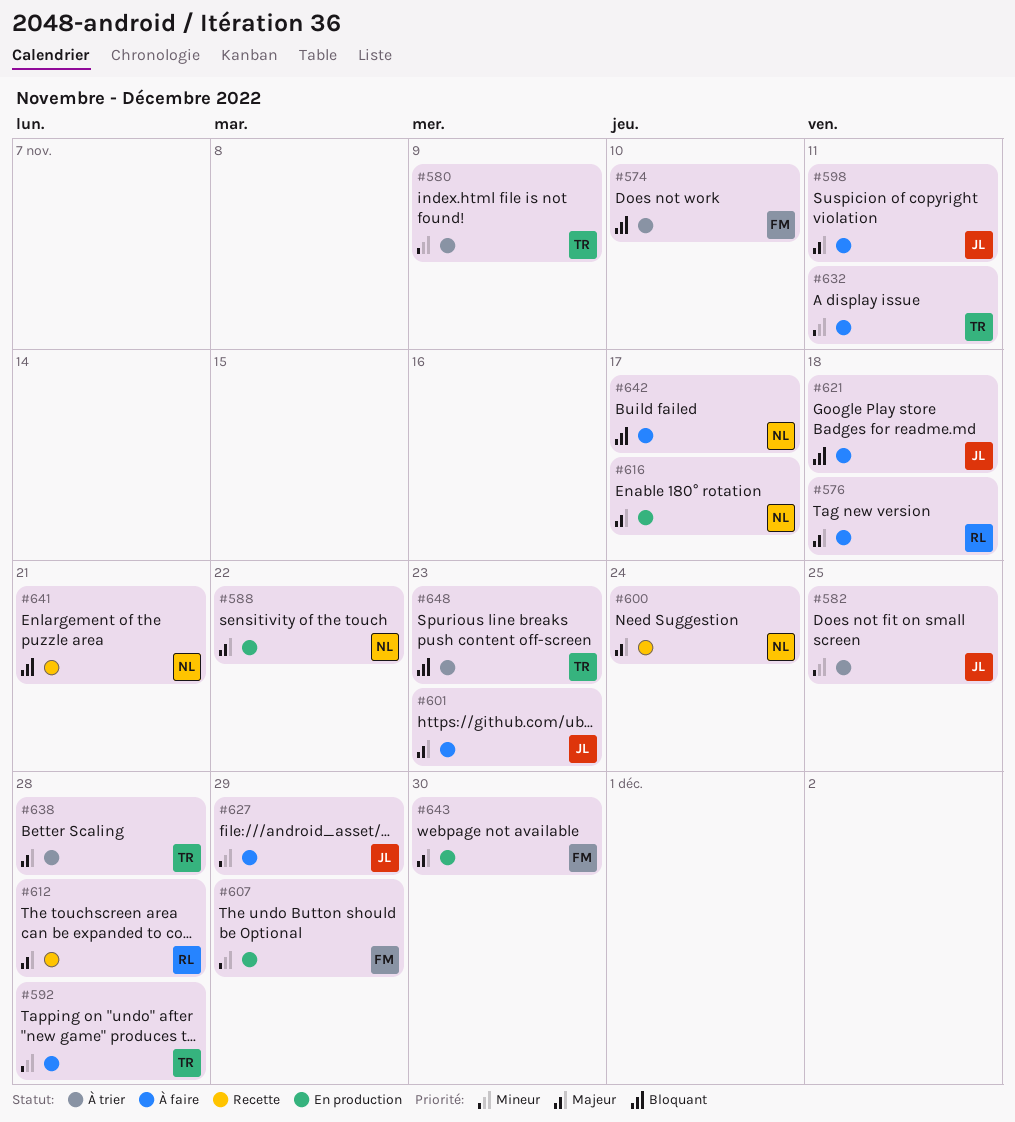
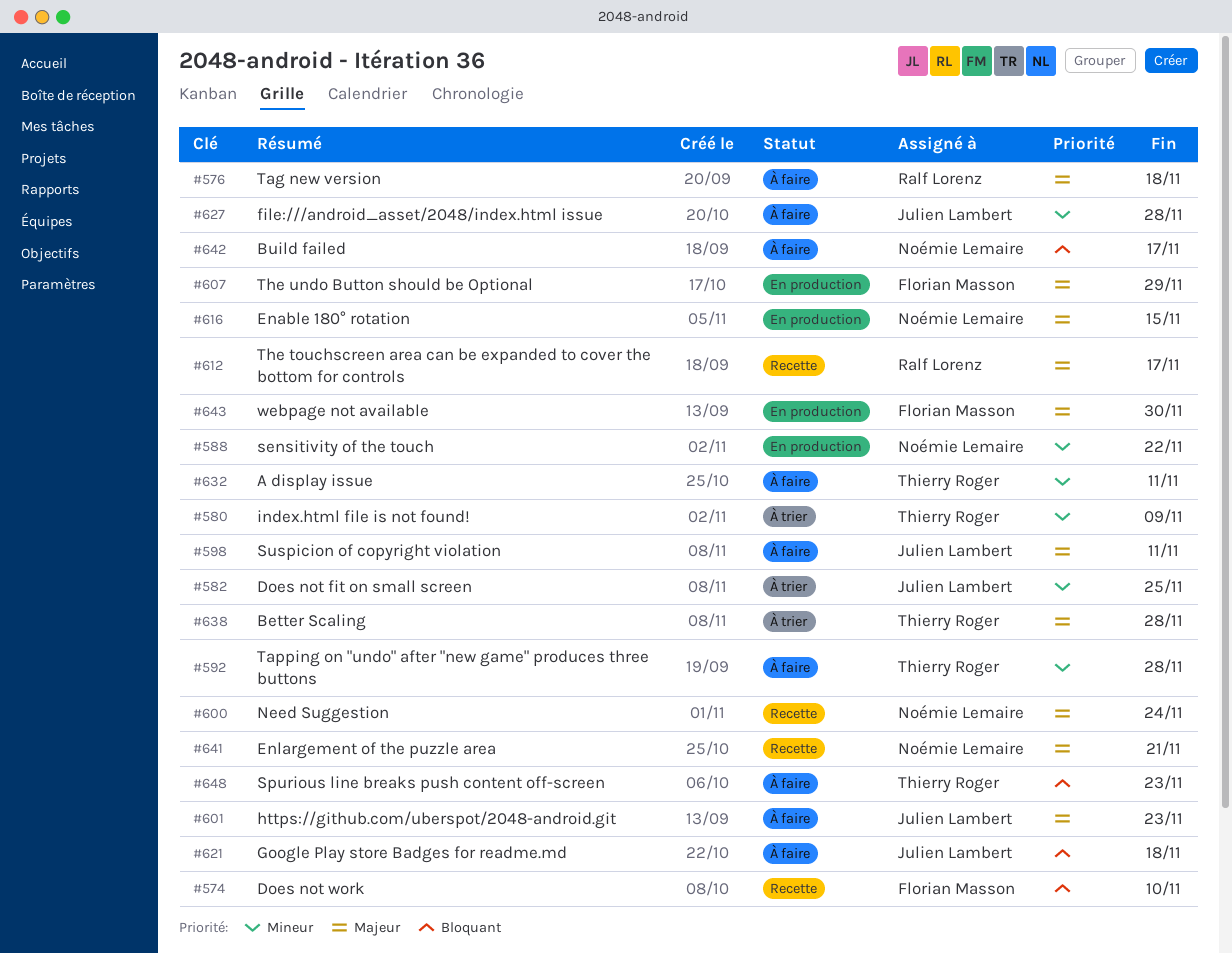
#574, status: À trier -> Recette
#588, priority: Majeur -> Mineur
#607, priority: Mineur -> Majeur
#612, due: Nov 28 -> Nov 17
#616, due: Nov 17 -> Nov 15
#627, due: Nov 29 -> Nov 28
#641, priority: Bloquant -> Majeur
#648, status: À trier -> À faire

